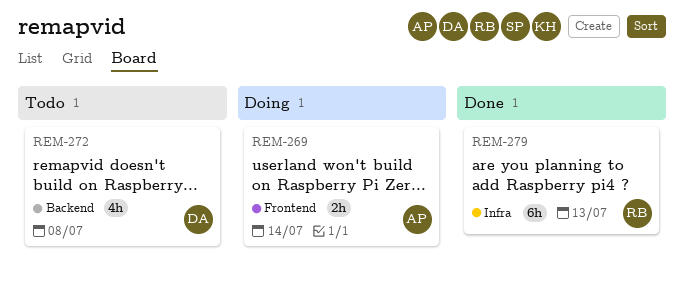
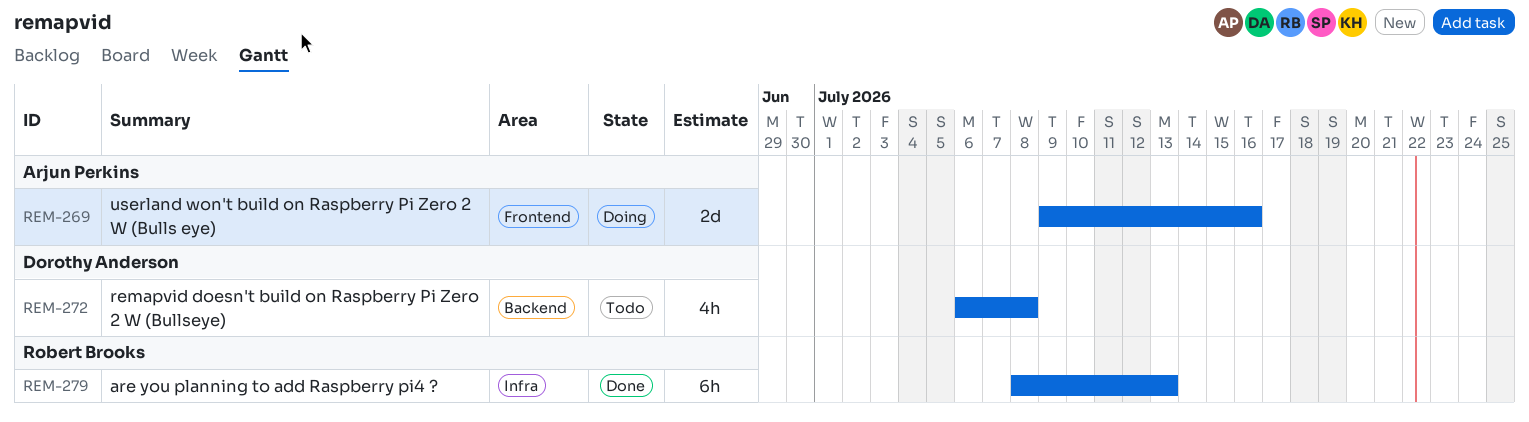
REM-269, estimate: 2h -> 2d
REM-269, due: Jul 14 -> Jul 16

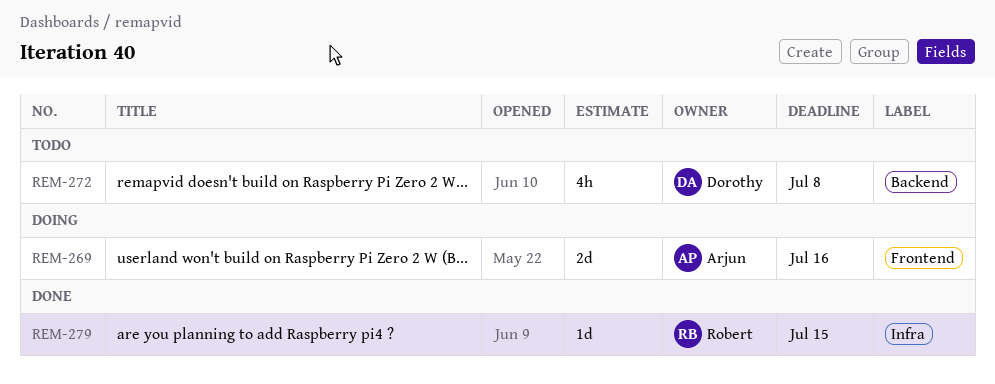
REM-279, estimate: 6h -> 1d
REM-279, due: Jul 13 -> Jul 15

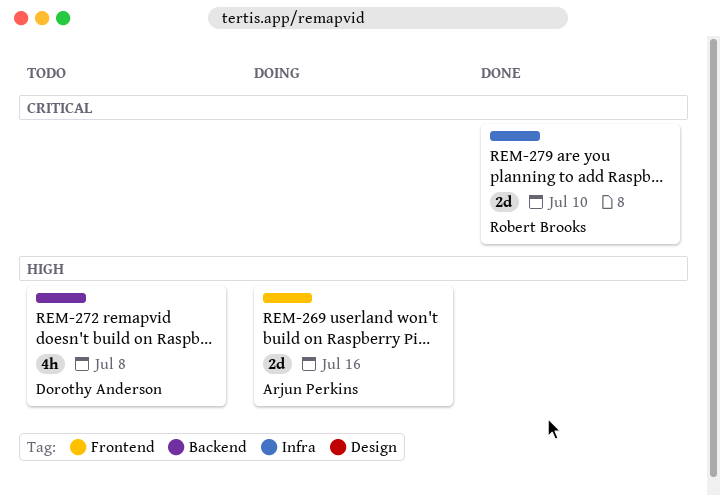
REM-279, estimate: 1d -> 2d
REM-279, due: Jul 15 -> Jul 10

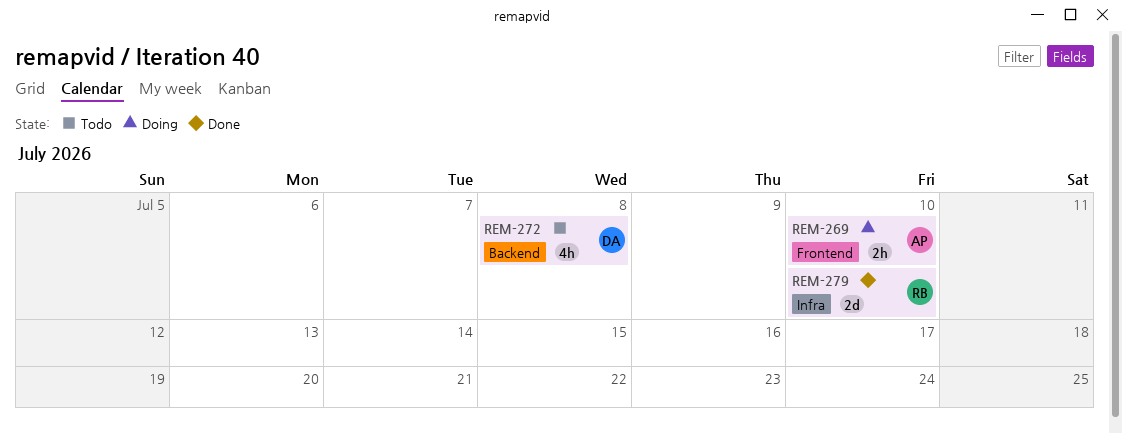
REM-269, estimate: 2d -> 2h
REM-269, due: Jul 16 -> Jul 10

